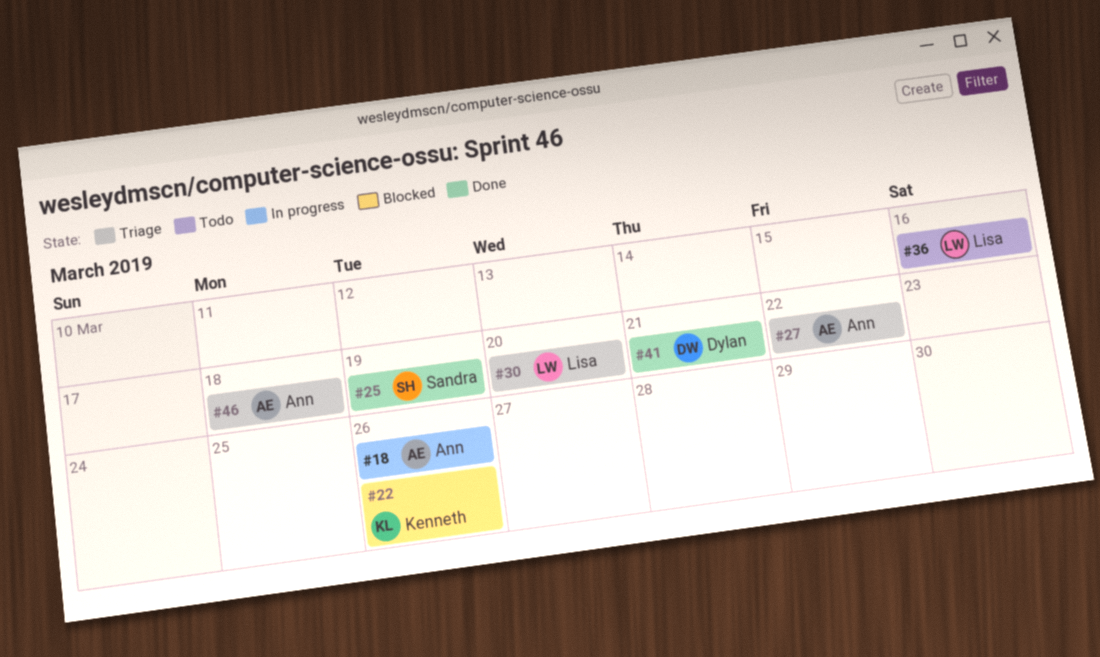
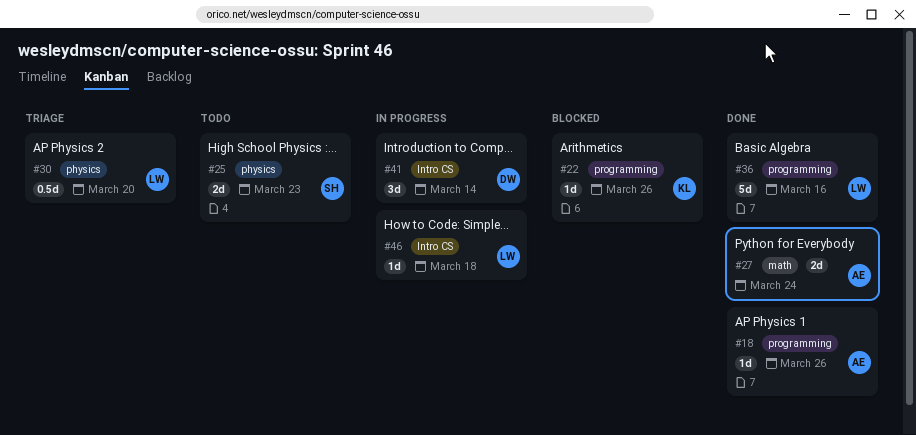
#18, status: In progress -> Done
#25, status: Done -> Todo
#25, due: Mar 19 -> Mar 23
#27, status: Triage -> Done
#27, due: Mar 22 -> Mar 24
#36, status: Todo -> Done
#41, status: Done -> In progress
#41, due: Mar 21 -> Mar 14
#46, status: Triage -> In progress
#46, owner: Ann -> Lisa

